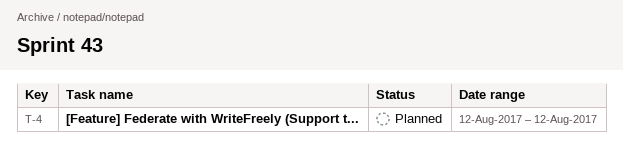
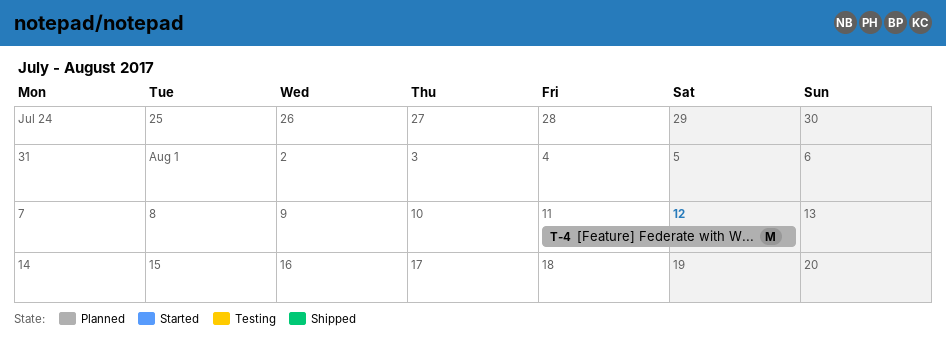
T-4, start: Aug 12 -> Aug 11

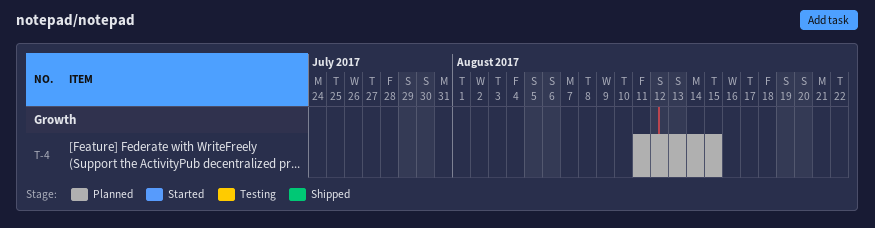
T-4, due: Aug 12 -> Aug 15

